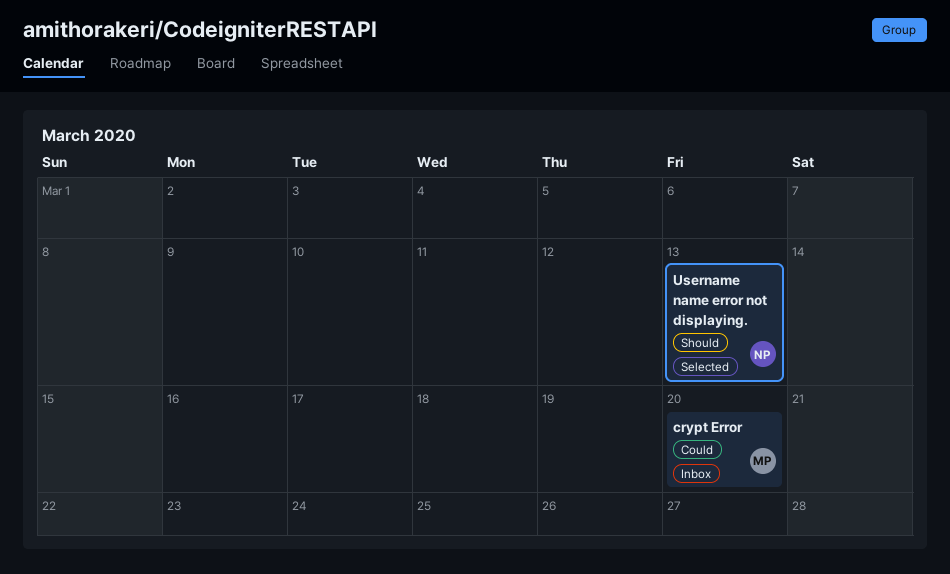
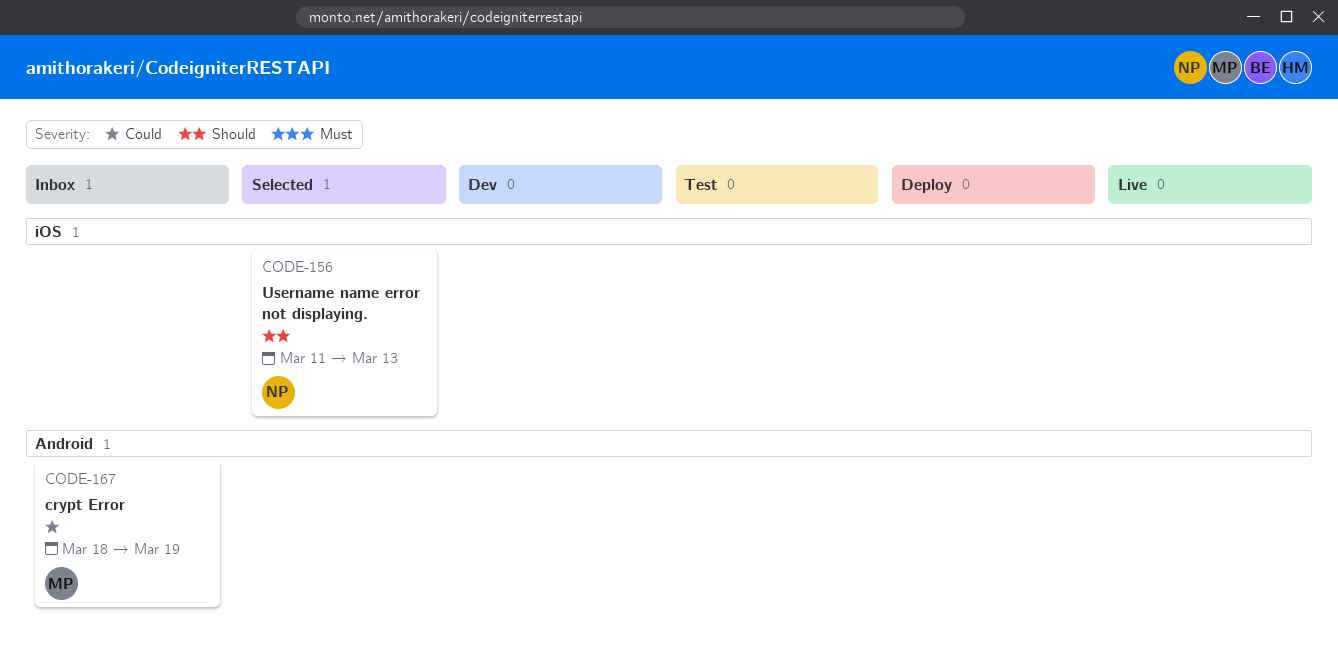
crypt Error, due: Mar 20 -> Mar 19

